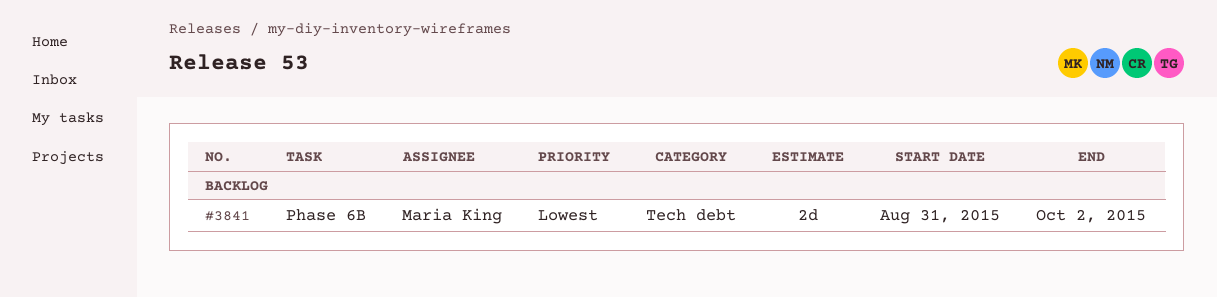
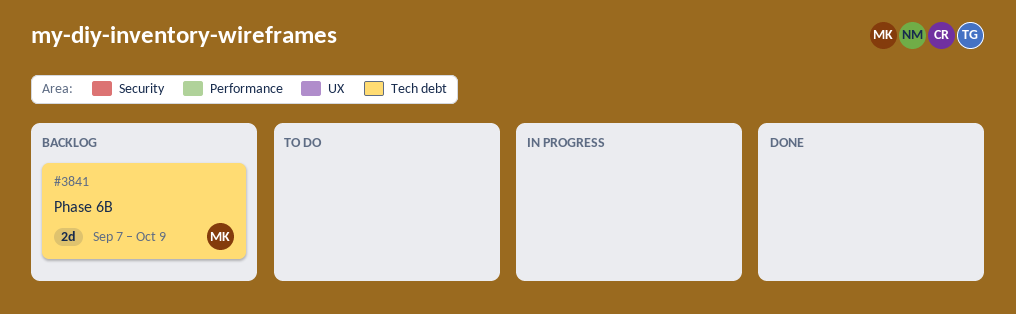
#3841, start: Aug 31 -> Sep 7
#3841, due: Oct 2 -> Oct 9

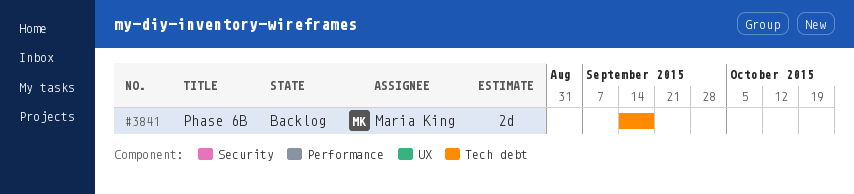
#3841, start: Sep 7 -> Sep 14
#3841, due: Oct 9 -> Sep 18

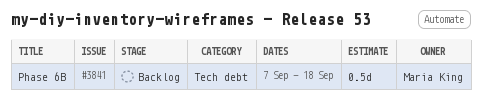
#3841, estimate: 2d -> 0.5d
#3841, start: Sep 14 -> Sep 7

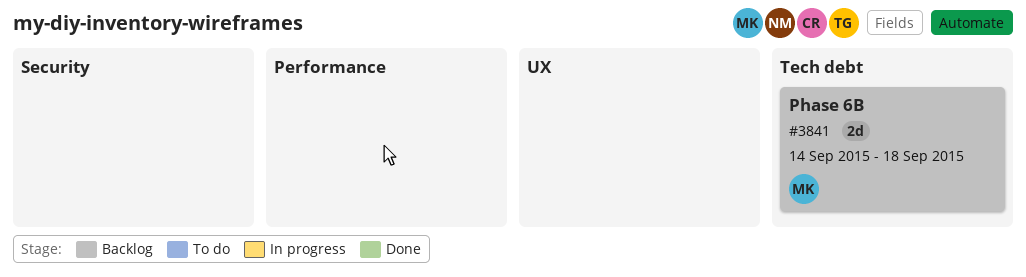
#3841, estimate: 0.5d -> 2d
#3841, start: Sep 7 -> Sep 14

